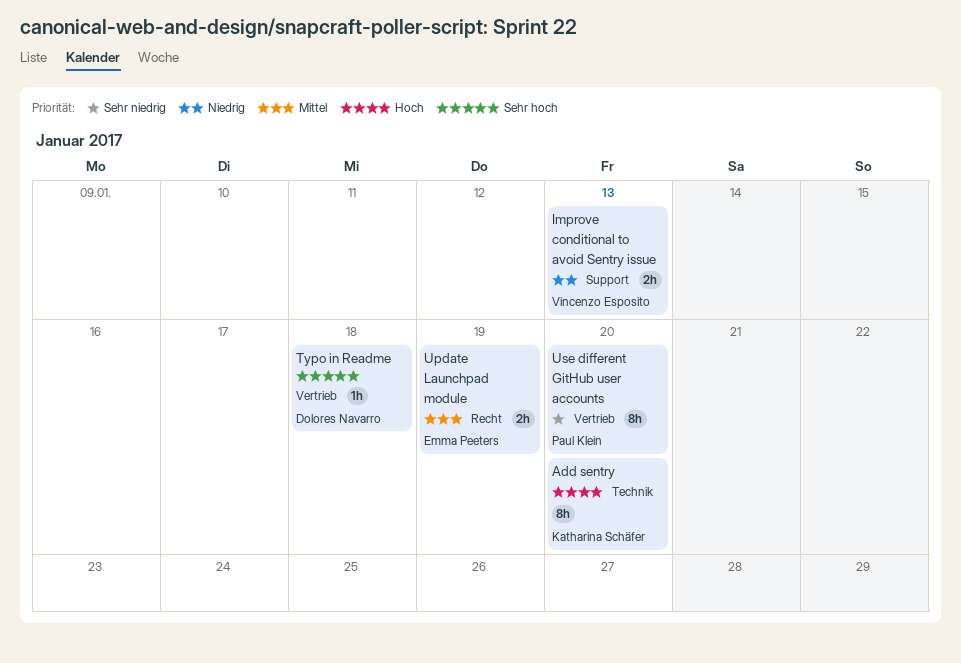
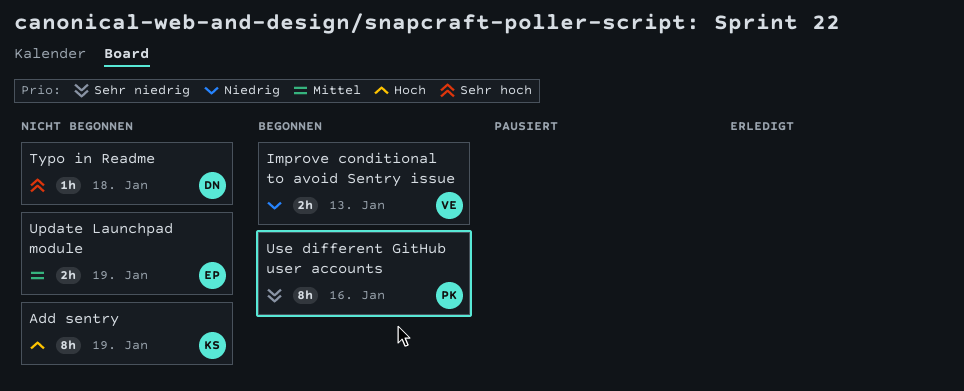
Add sentry, due: Jan 20 -> Jan 19
Use different GitHub user accounts, due: Jan 20 -> Jan 16

